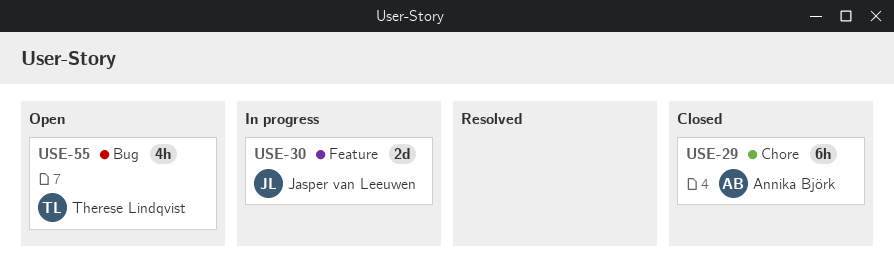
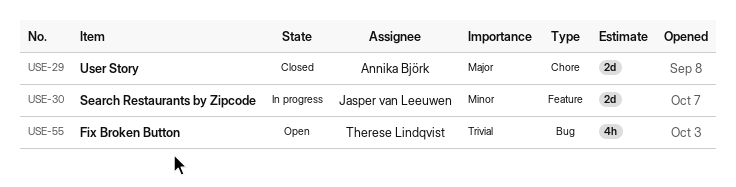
USE-29, estimate: 6h -> 2d

